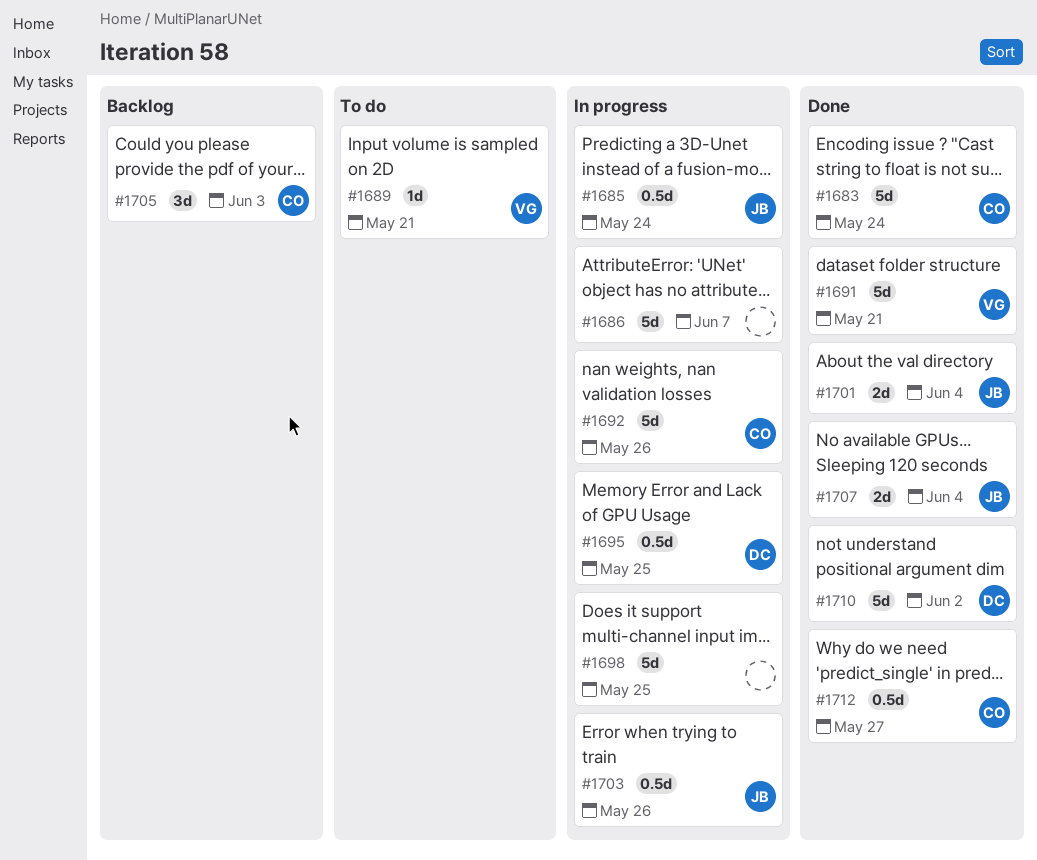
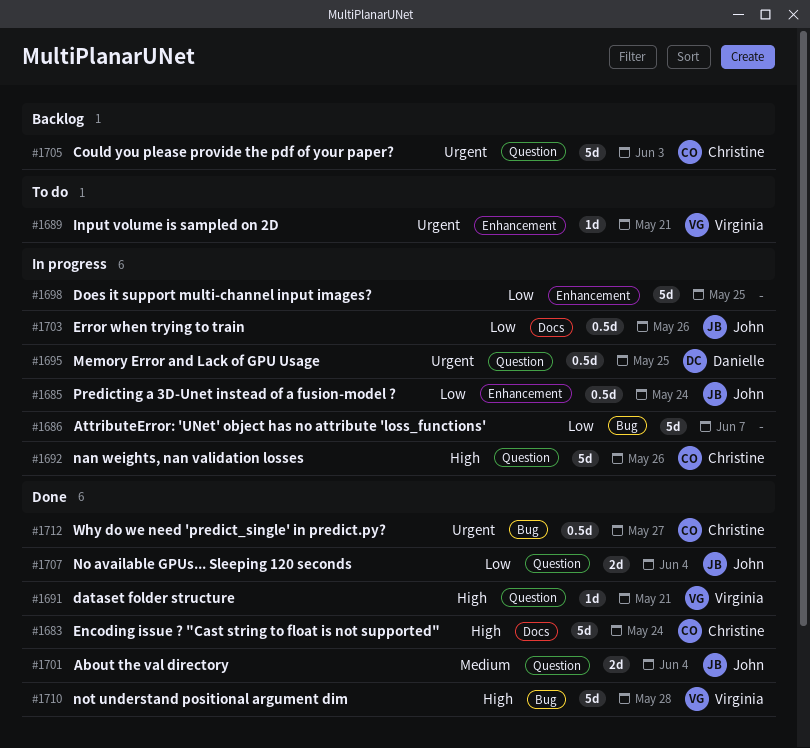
#1691, estimate: 5d -> 1d
#1705, estimate: 3d -> 5d
#1710, owner: Danielle -> Virginia
#1710, due: Jun 2 -> May 28

